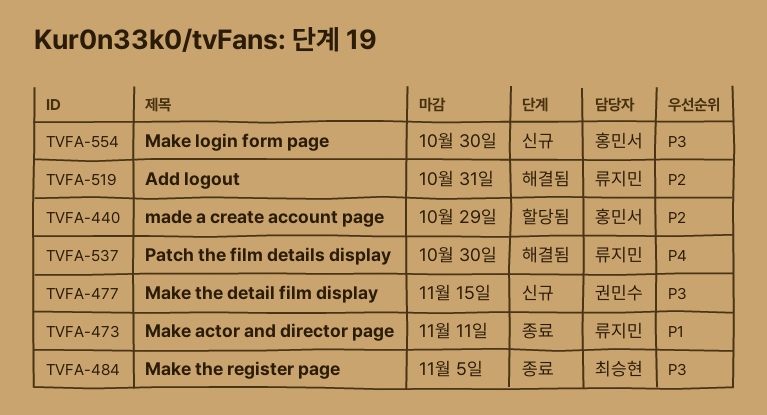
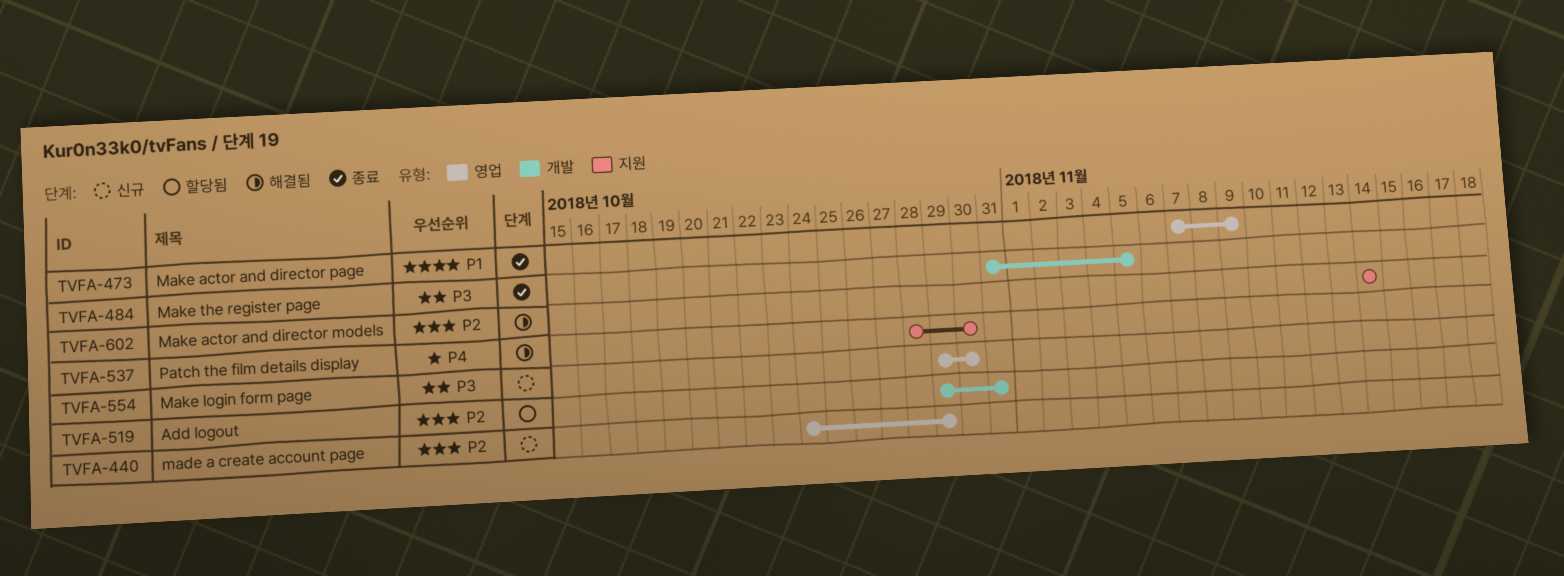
TVFA-440, status: 할당됨 -> 신규
TVFA-473, due: Nov 11 -> Nov 9
TVFA-477: present -> none
TVFA-519, status: 해결됨 -> 할당됨
TVFA-602: none -> present

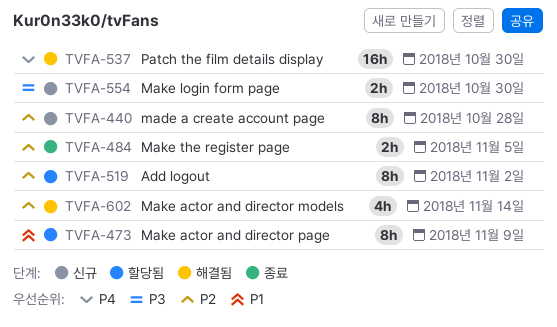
TVFA-440, due: Oct 29 -> Oct 28
TVFA-473, status: 종료 -> 할당됨
TVFA-484, priority: P3 -> P2
TVFA-519, due: Oct 31 -> Nov 2

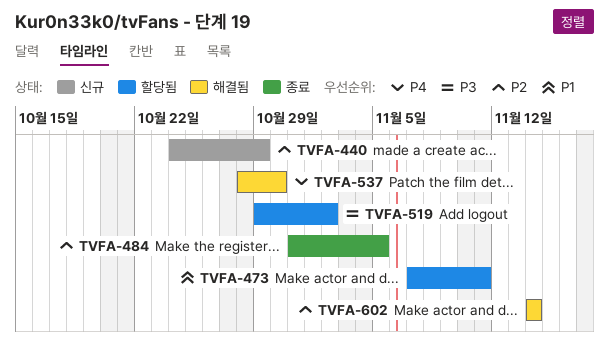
TVFA-440, due: Oct 28 -> Oct 29
TVFA-473, due: Nov 9 -> Nov 11
TVFA-519, priority: P2 -> P3
TVFA-554: present -> none

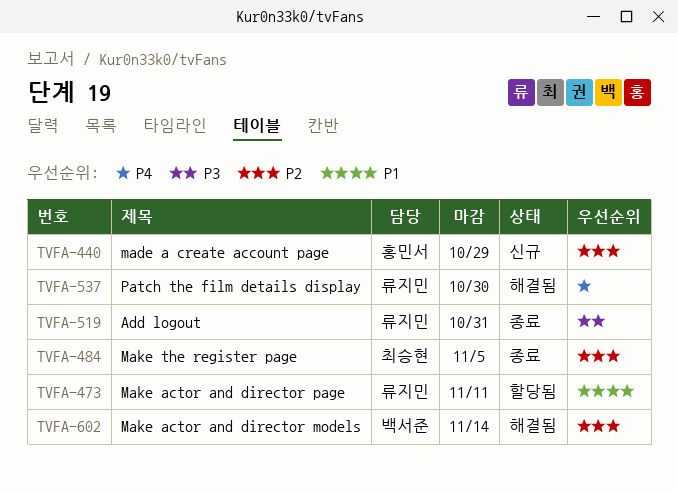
TVFA-519, status: 할당됨 -> 종료
TVFA-519, due: Nov 2 -> Oct 31

